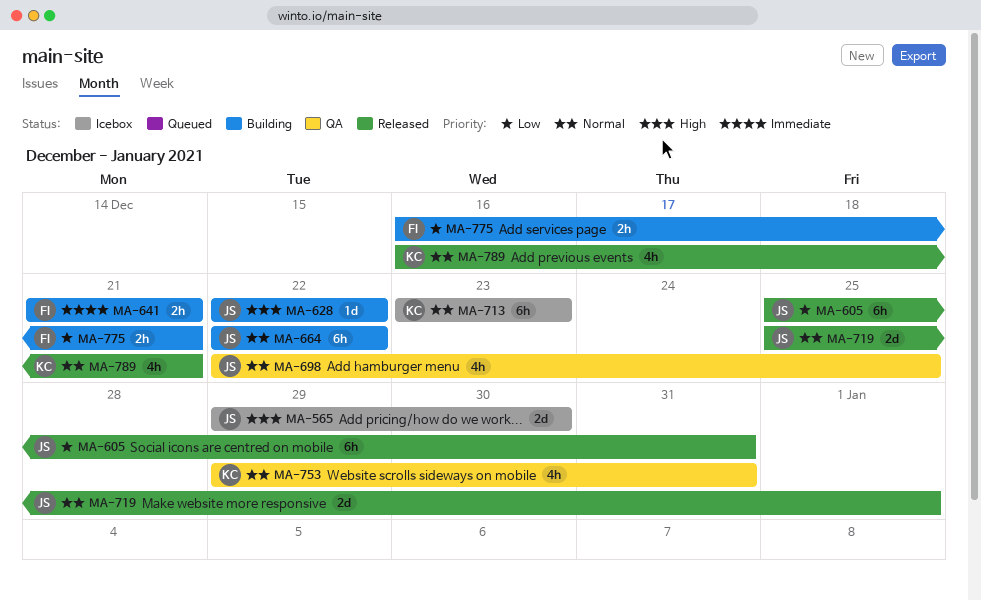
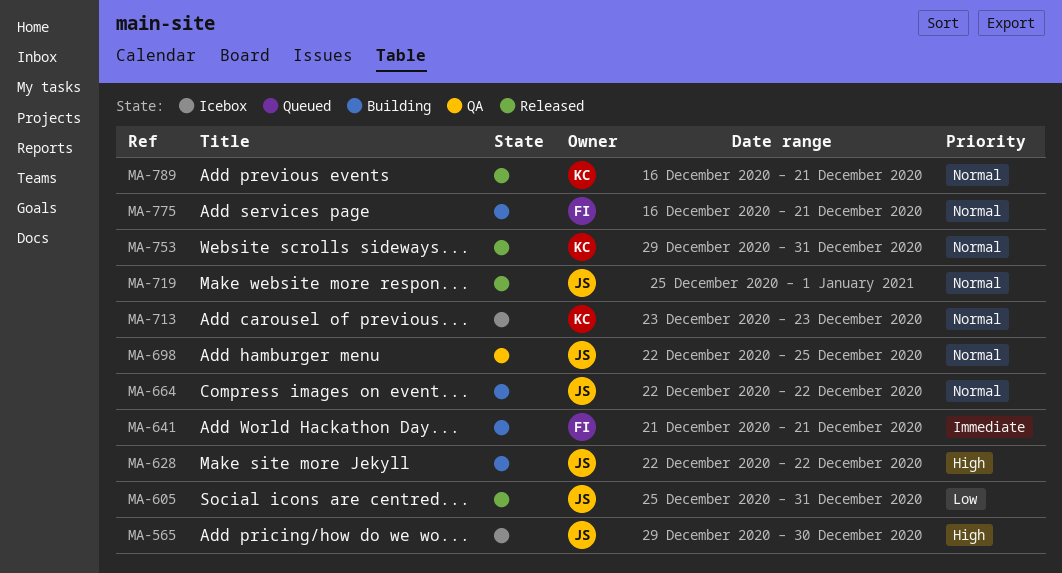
MA-753, status: QA -> Released
MA-775, priority: Low -> Normal

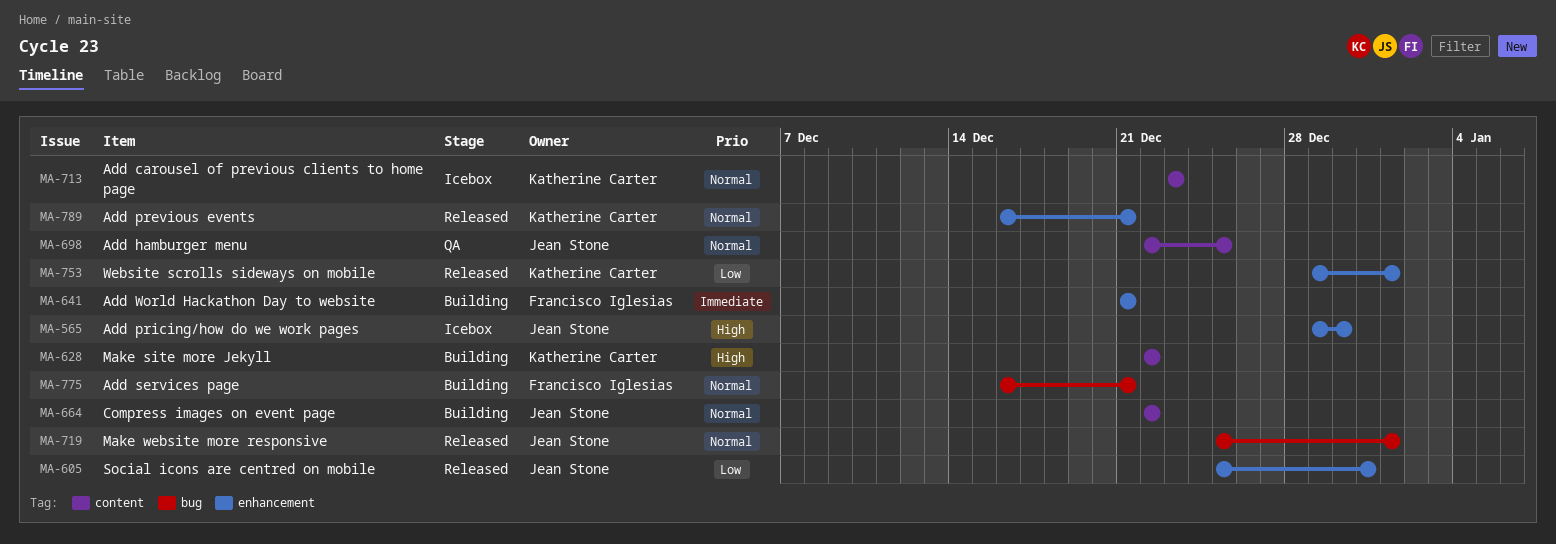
MA-628, owner: Jean Stone -> Katherine Carter
MA-753, priority: Normal -> Low
MA-753, due: Dec 31 -> Jan 1

